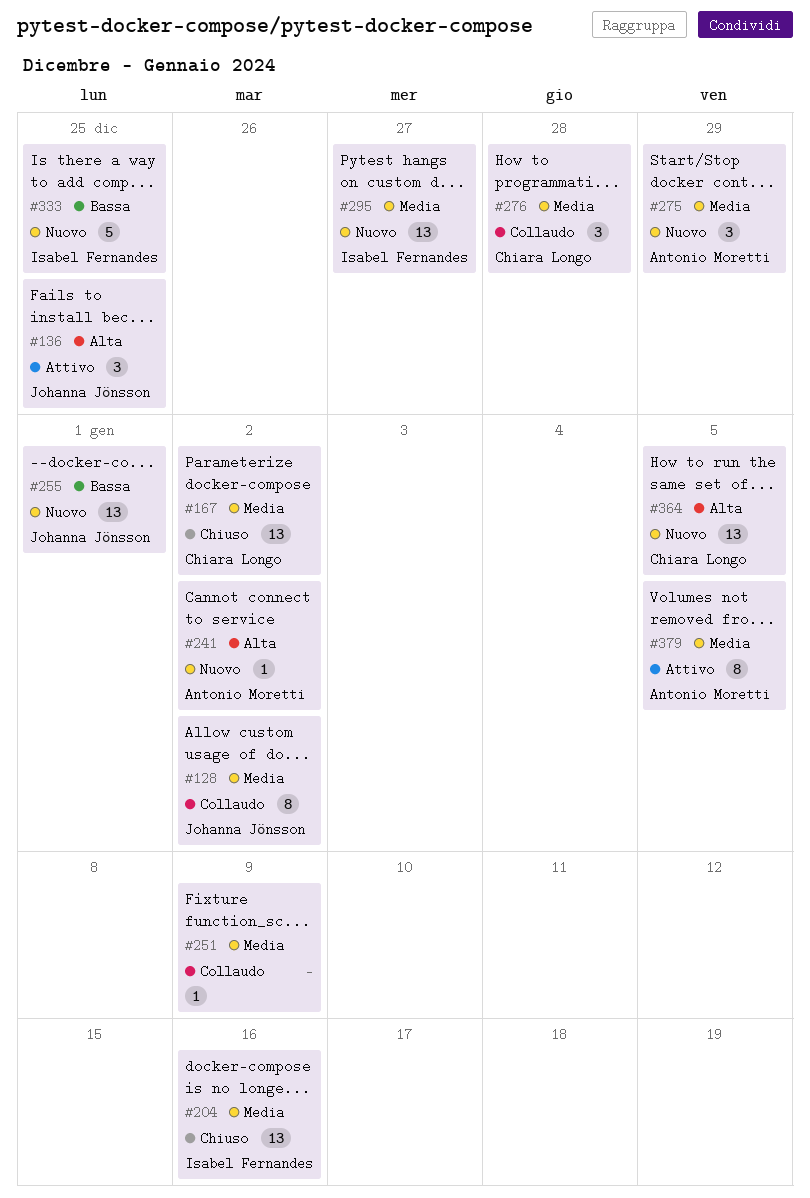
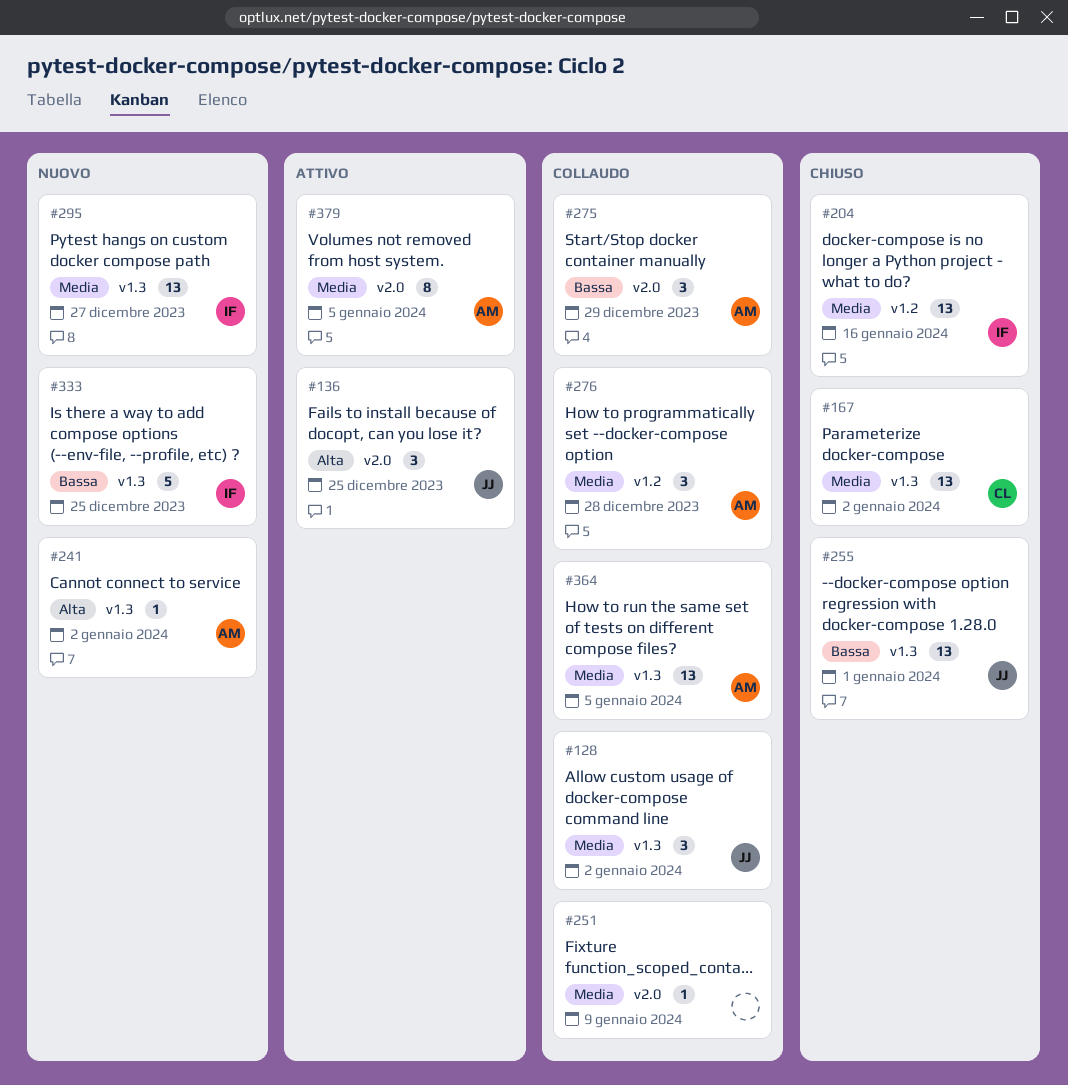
#128, estimate: 8 -> 3
#255, status: Nuovo -> Chiuso
#275, status: Nuovo -> Collaudo
#275, priority: Media -> Bassa
#276, owner: Chiara Longo -> Antonio Moretti
#364, status: Nuovo -> Collaudo
#364, owner: Chiara Longo -> Antonio Moretti
#364, priority: Alta -> Media

